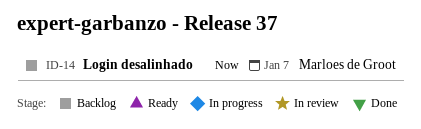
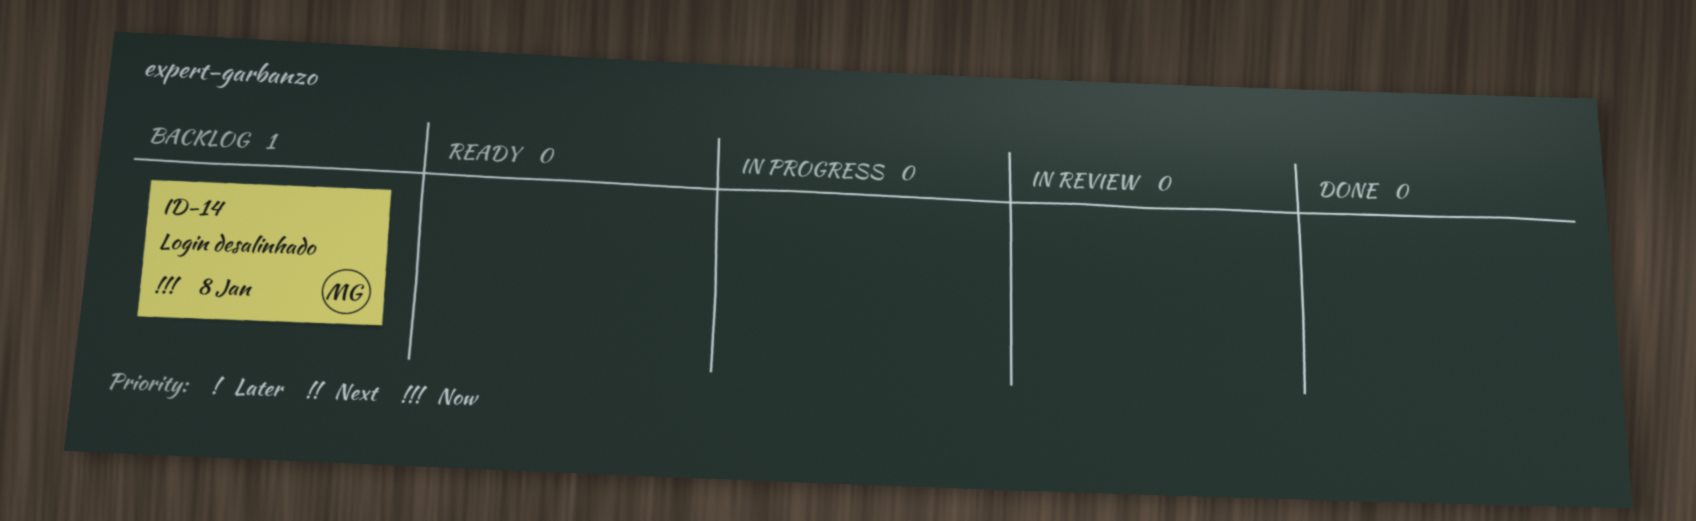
ID-14, due: Jan 7 -> Jan 8

